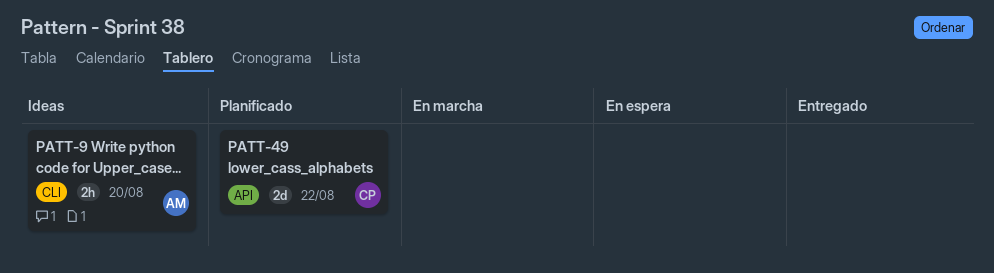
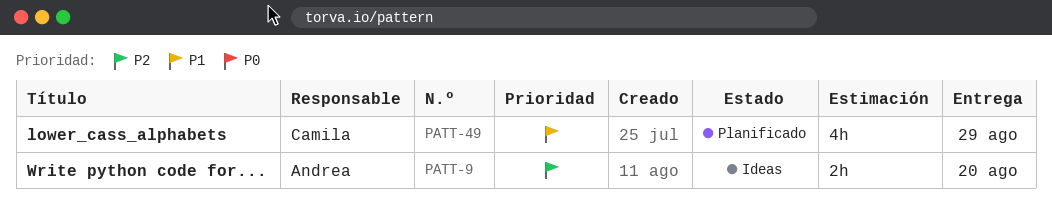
PATT-49, estimate: 2d -> 4h
PATT-49, due: Aug 22 -> Aug 29

